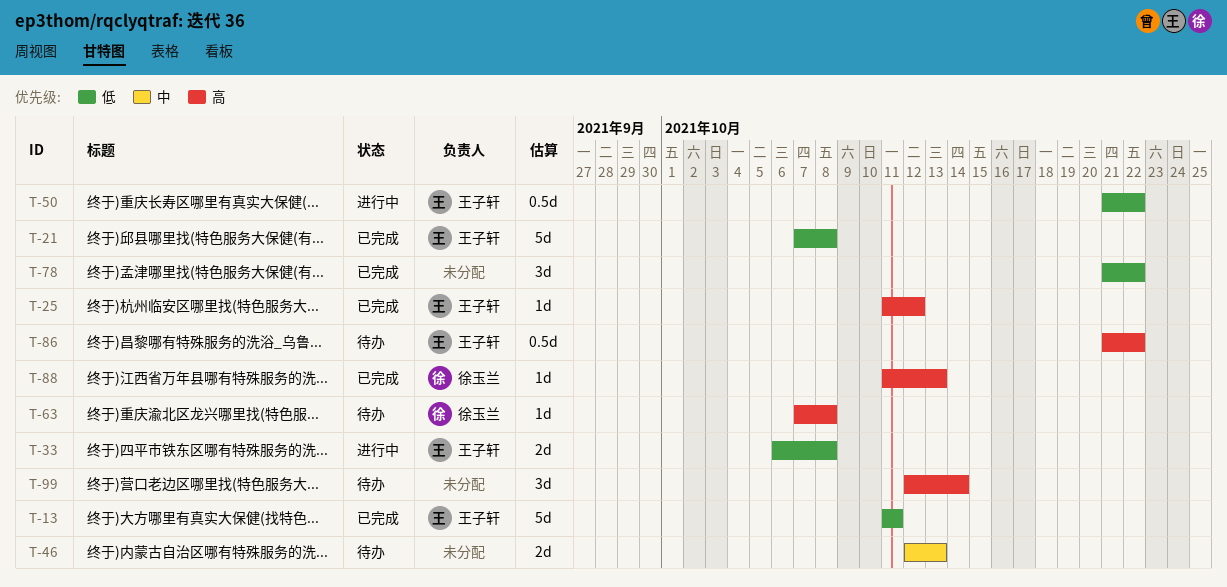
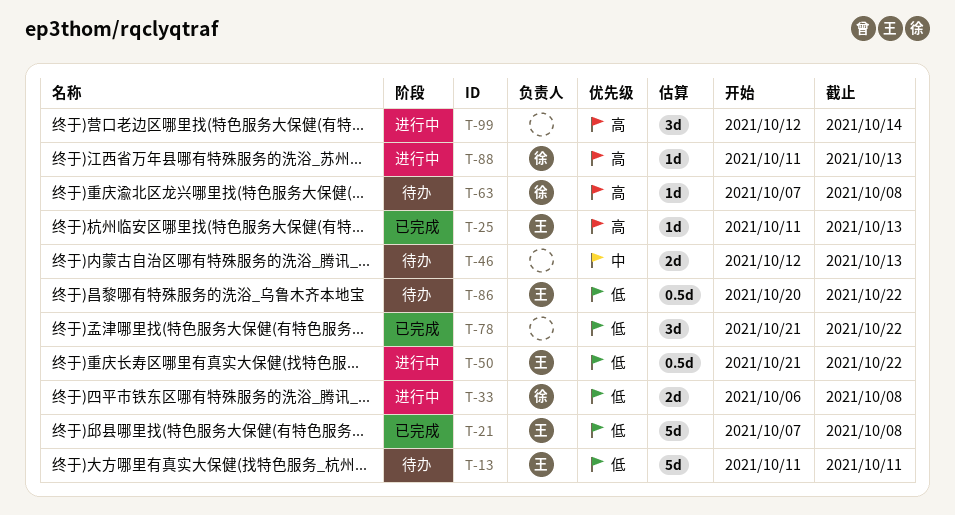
T-13, status: 已完成 -> 待办
T-25, due: Oct 12 -> Oct 13
T-33, owner: 王子轩 -> 徐玉兰
T-86, priority: 高 -> 低
T-86, start: Oct 21 -> Oct 20
T-88, status: 已完成 -> 进行中
T-99, status: 待办 -> 进行中

